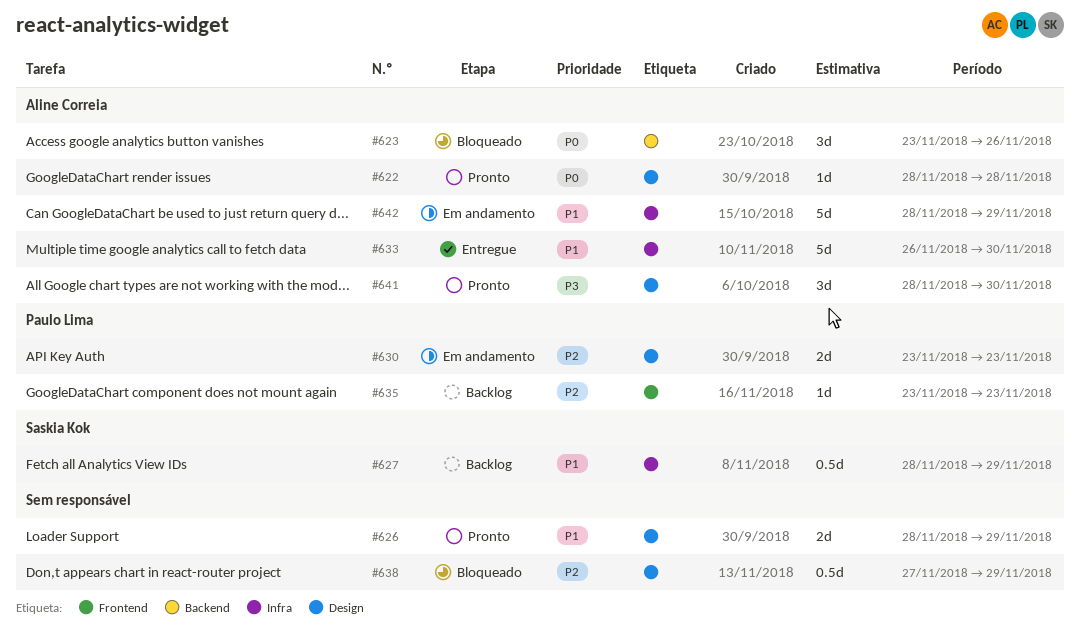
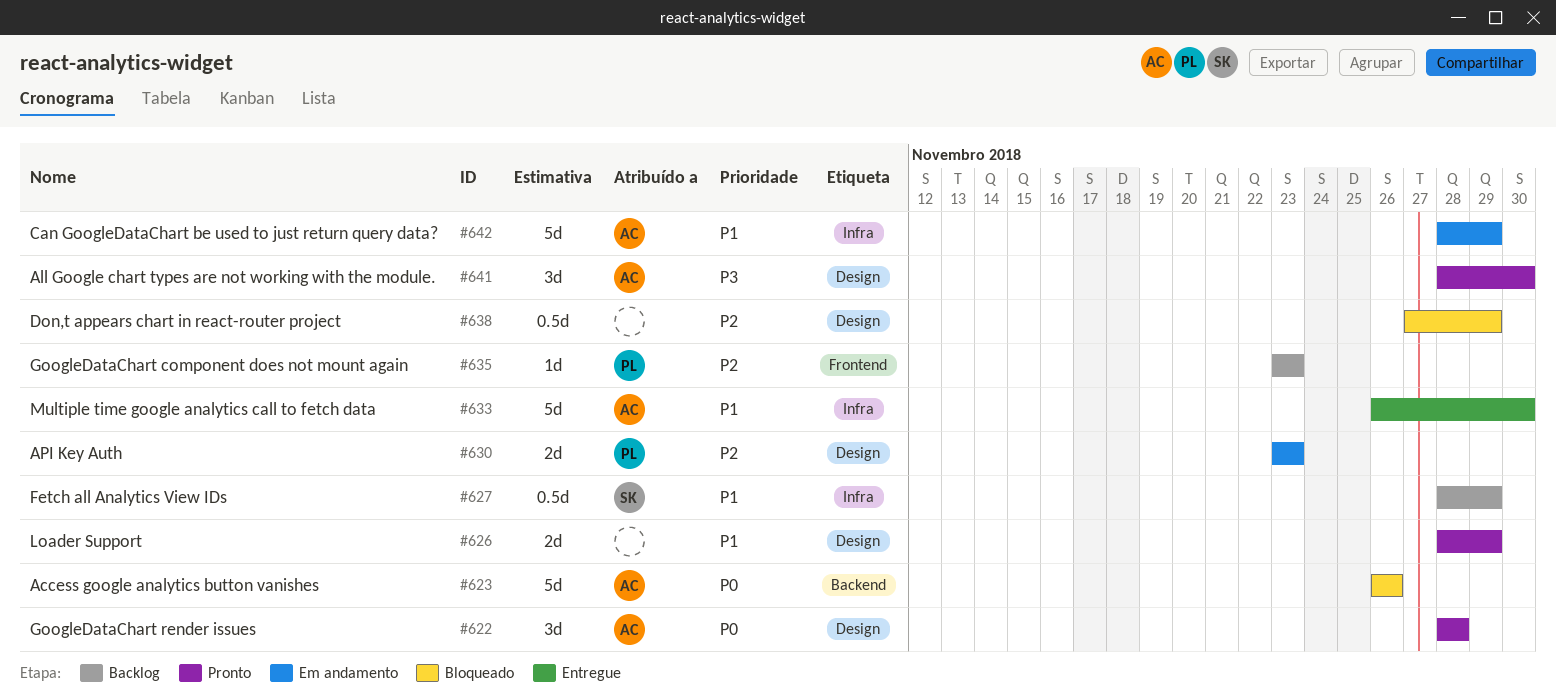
#622, estimate: 1d -> 3d
#623, estimate: 3d -> 5d
#623, start: Nov 23 -> Nov 26

